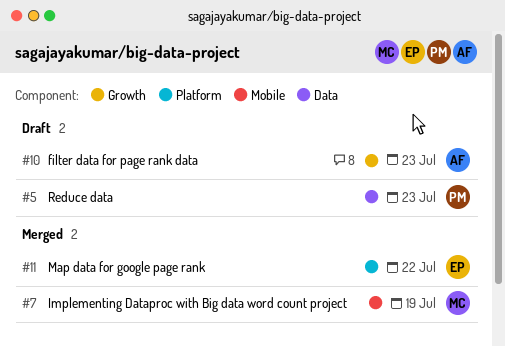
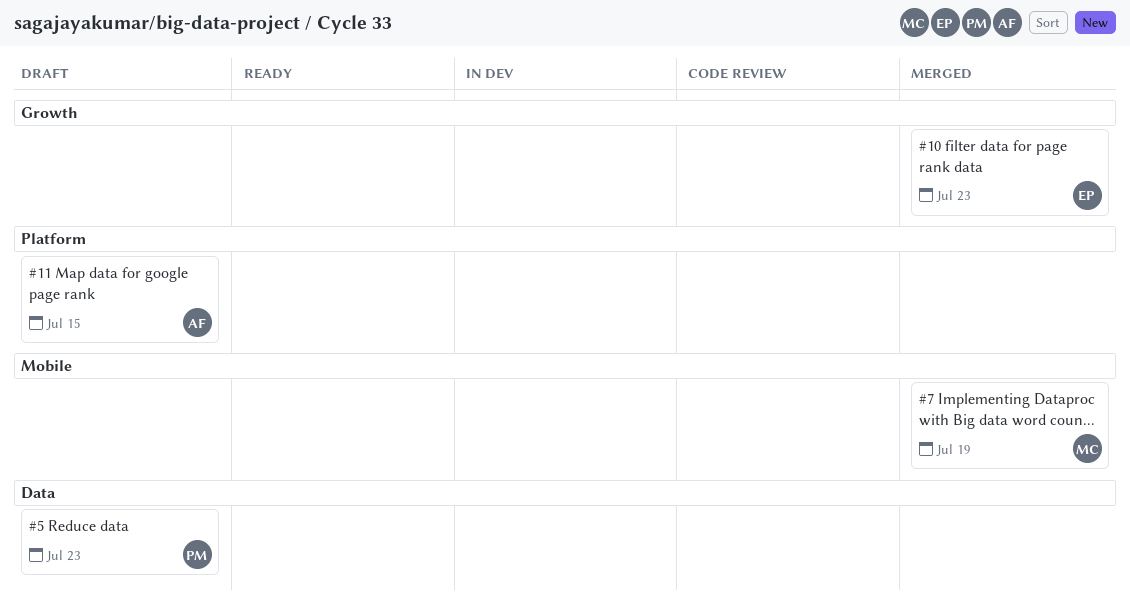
#10, status: Draft -> Merged
#10, owner: AF -> EP
#11, status: Merged -> Draft
#11, owner: EP -> AF
#11, due: Jul 22 -> Jul 15

